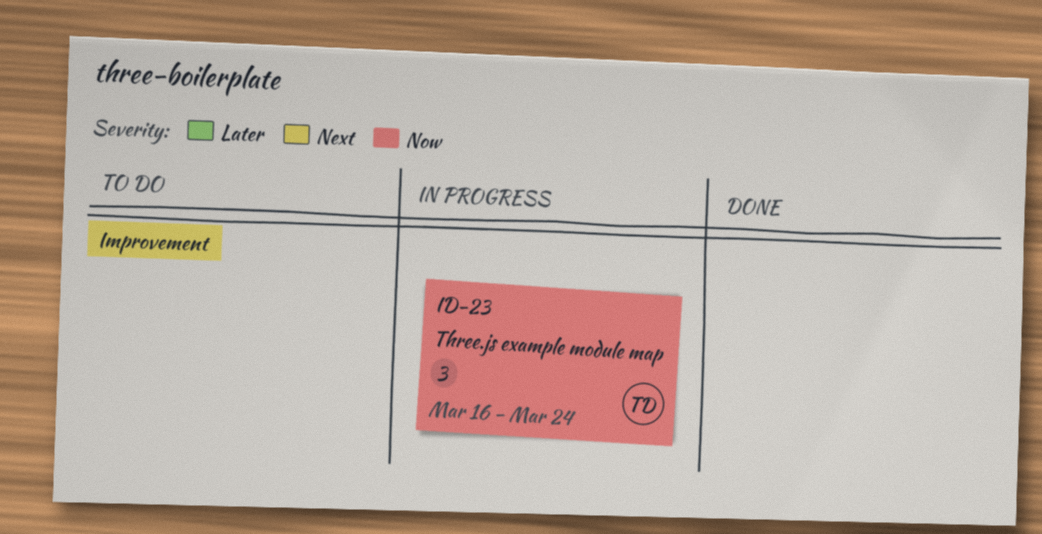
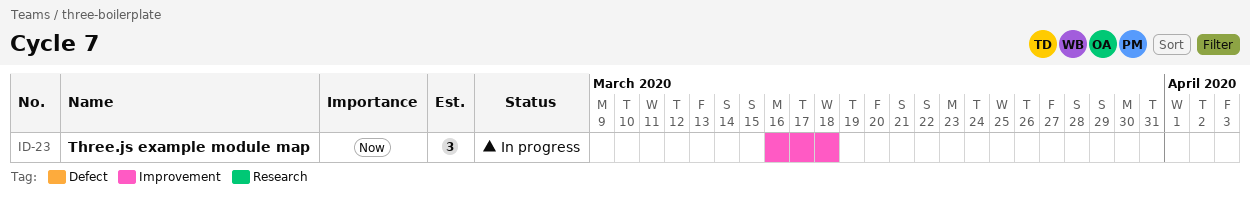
ID-23, due: Mar 24 -> Mar 18

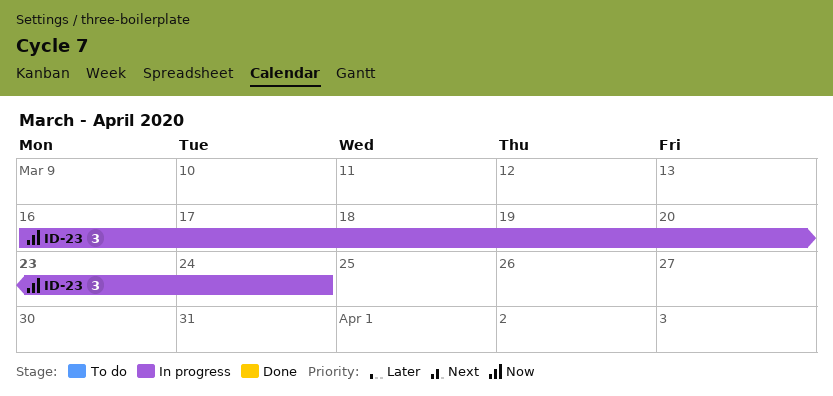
ID-23, due: Mar 18 -> Mar 24

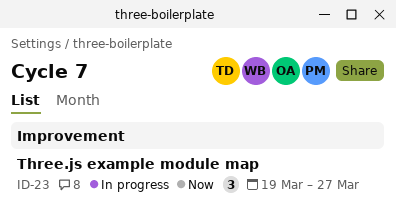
ID-23, start: Mar 16 -> Mar 19
ID-23, due: Mar 24 -> Mar 27

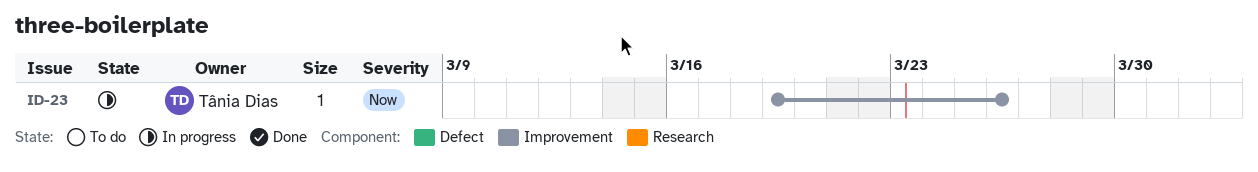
ID-23, estimate: 3 -> 1
ID-23, due: Mar 27 -> Mar 26

